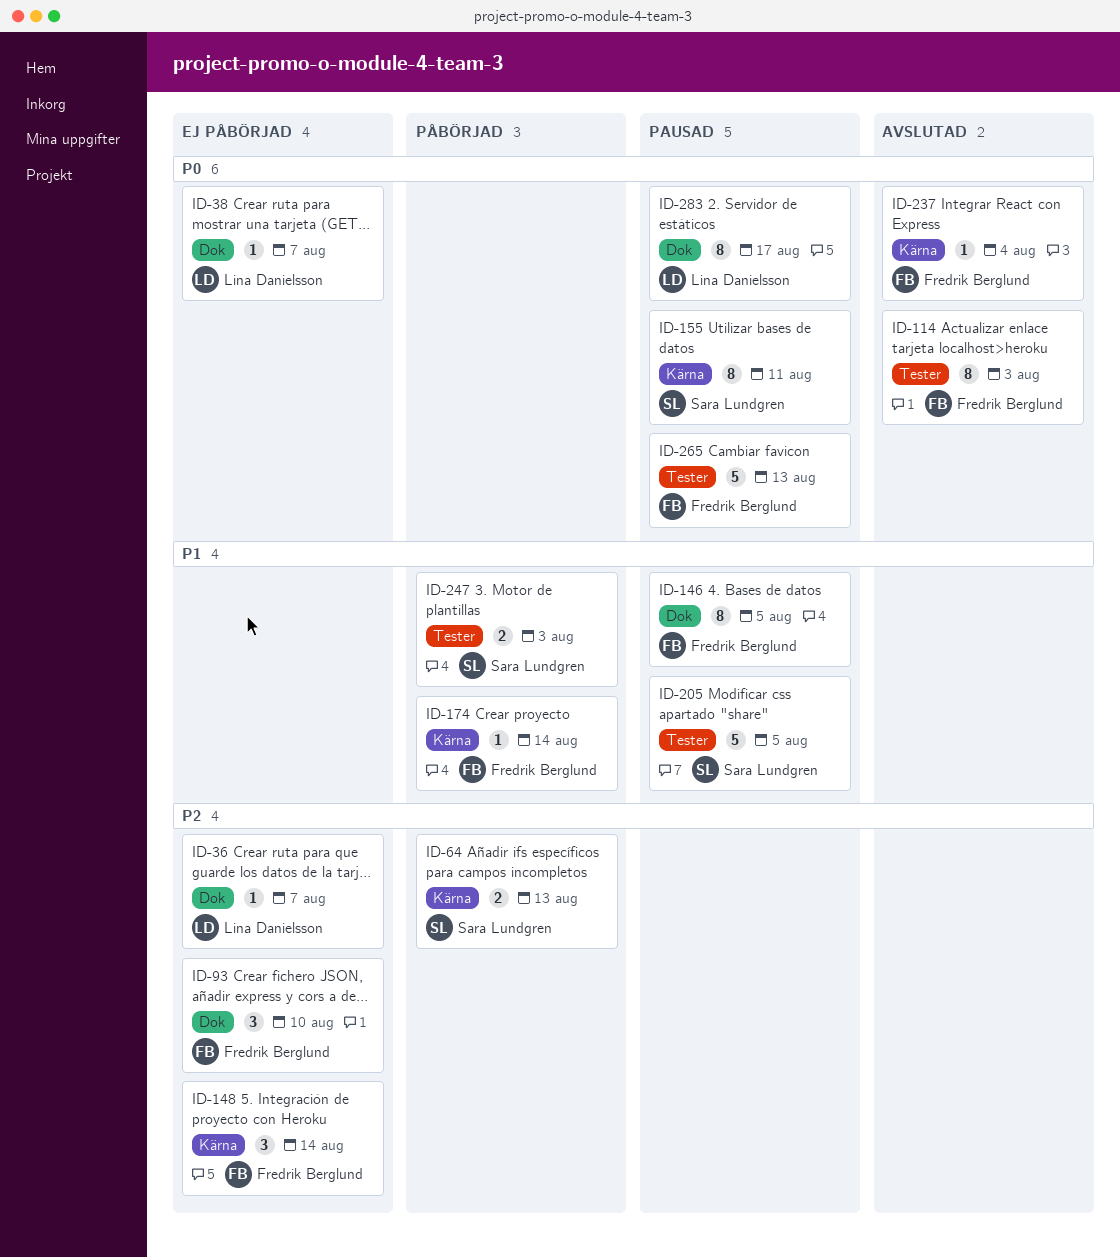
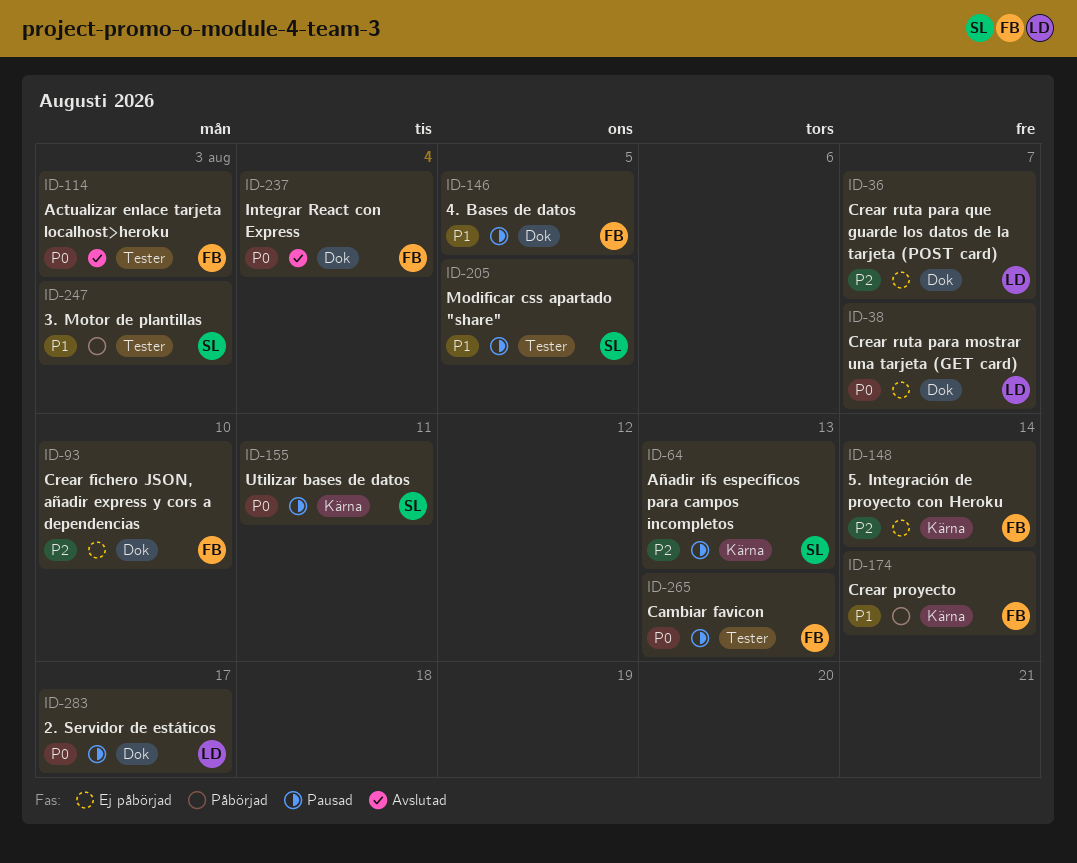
ID-64, status: Påbörjad -> Pausad
ID-237, label: Kärna -> Dok

